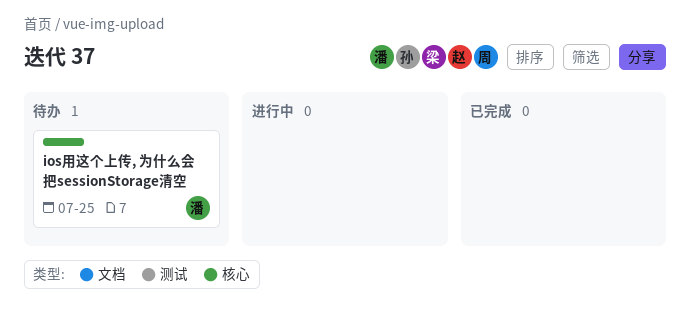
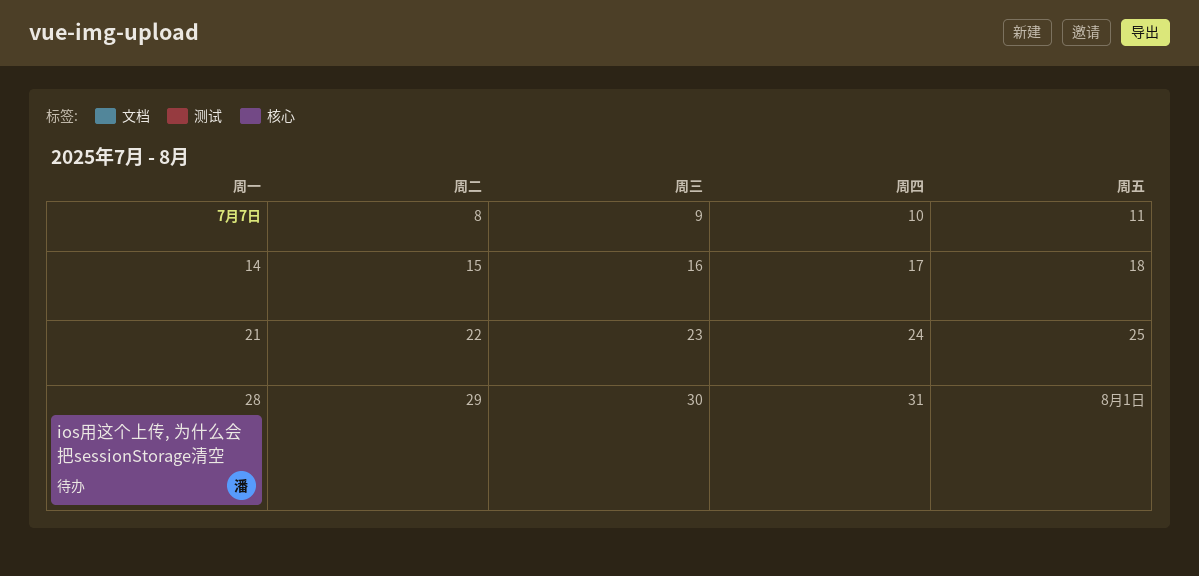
ios用这个上传, 为什么会把sessionStorage清空, due: Jul 25 -> Jul 28

